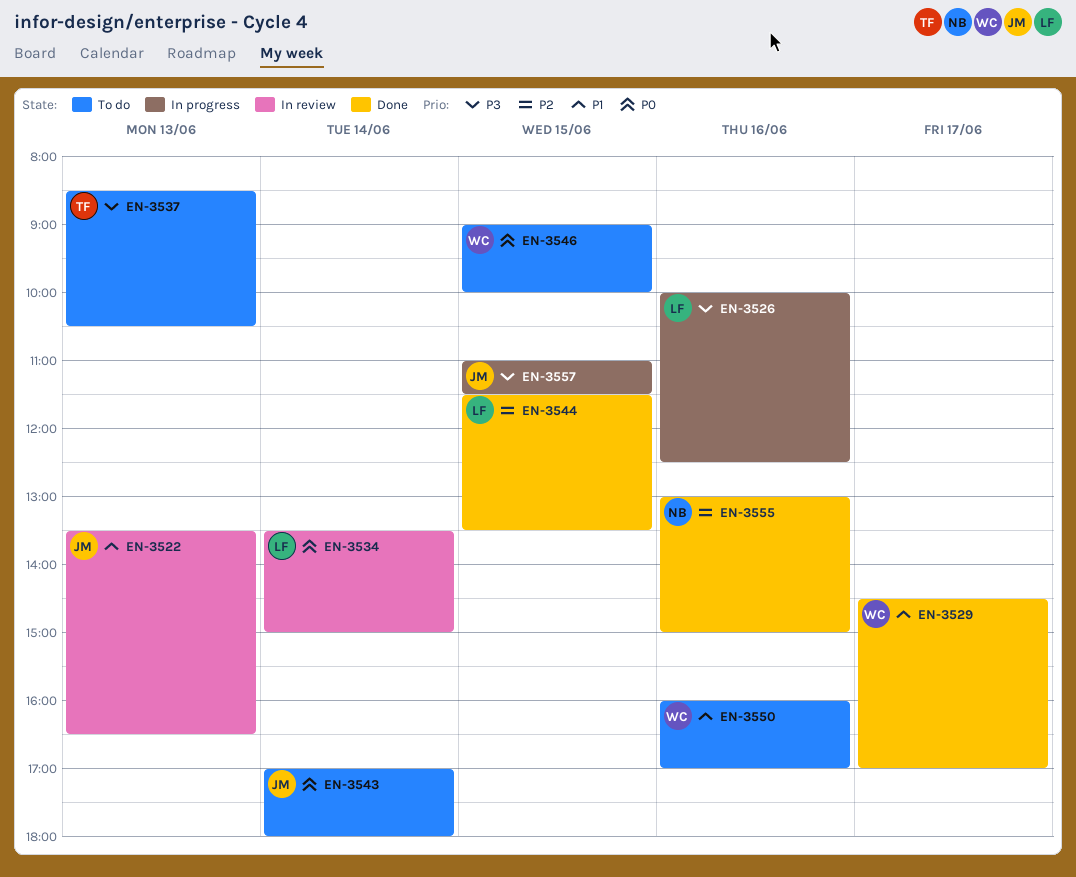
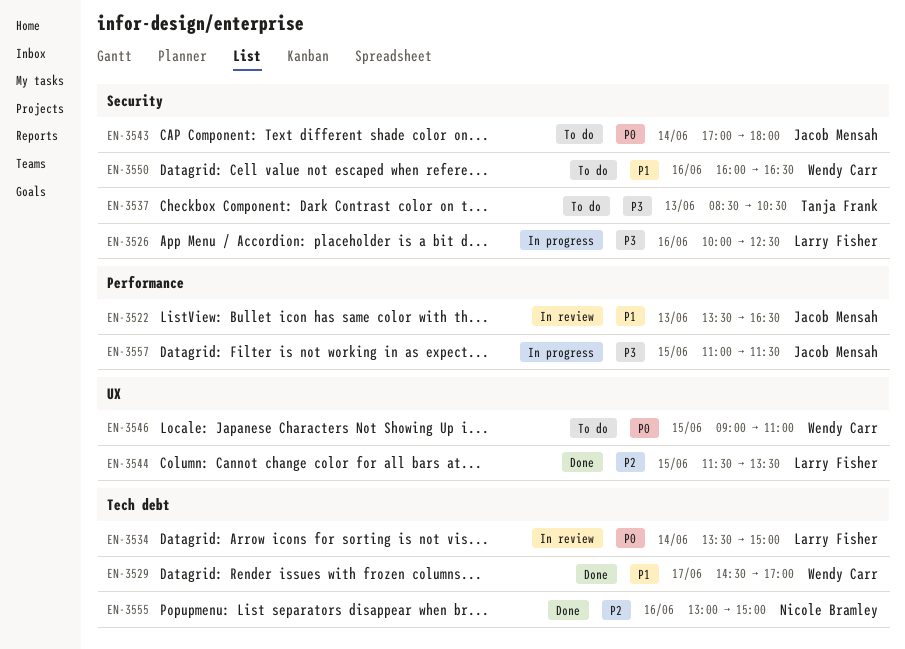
EN-3546, ends: 10:00 -> 11:00
EN-3550, ends: 17:00 -> 16:30

